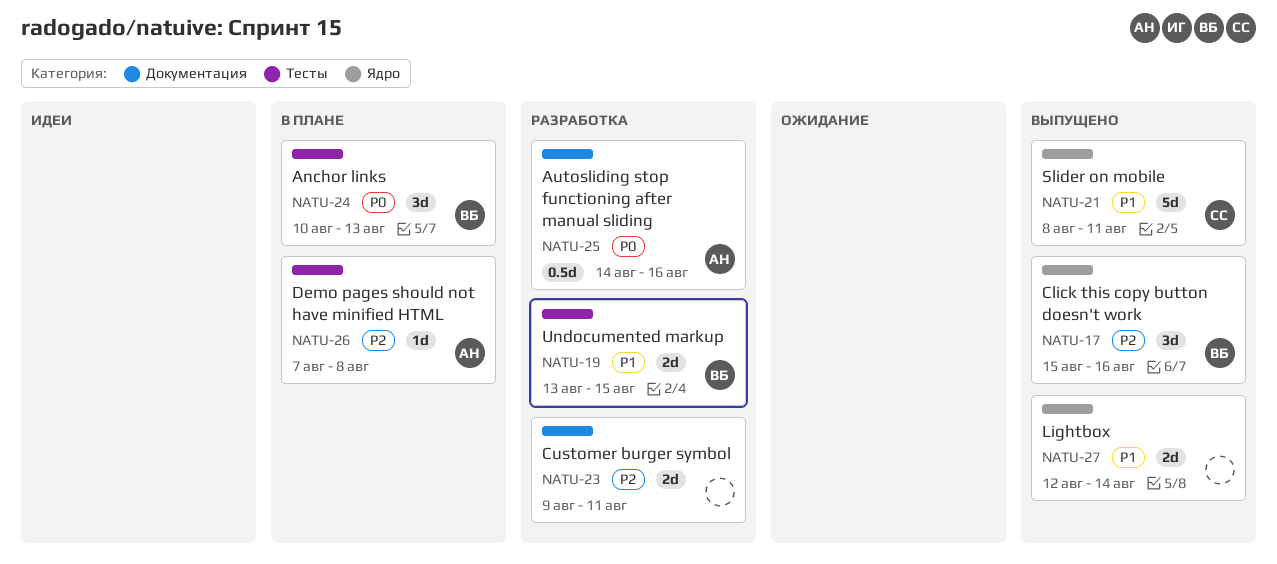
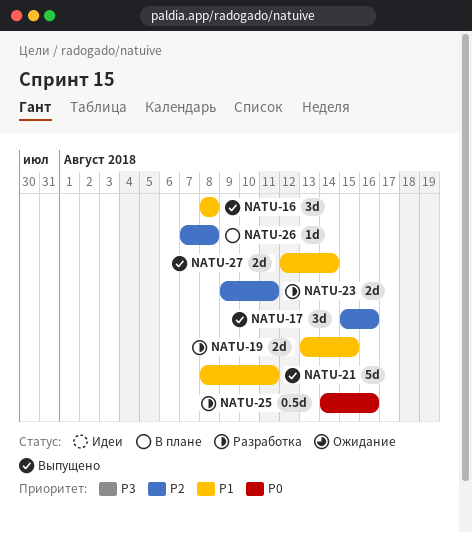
NATU-16: none -> present
NATU-24: present -> none

